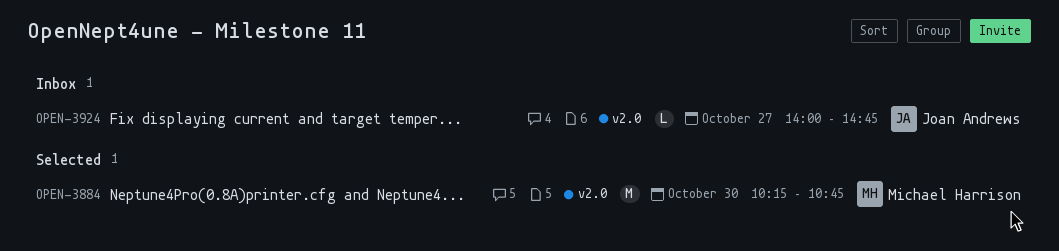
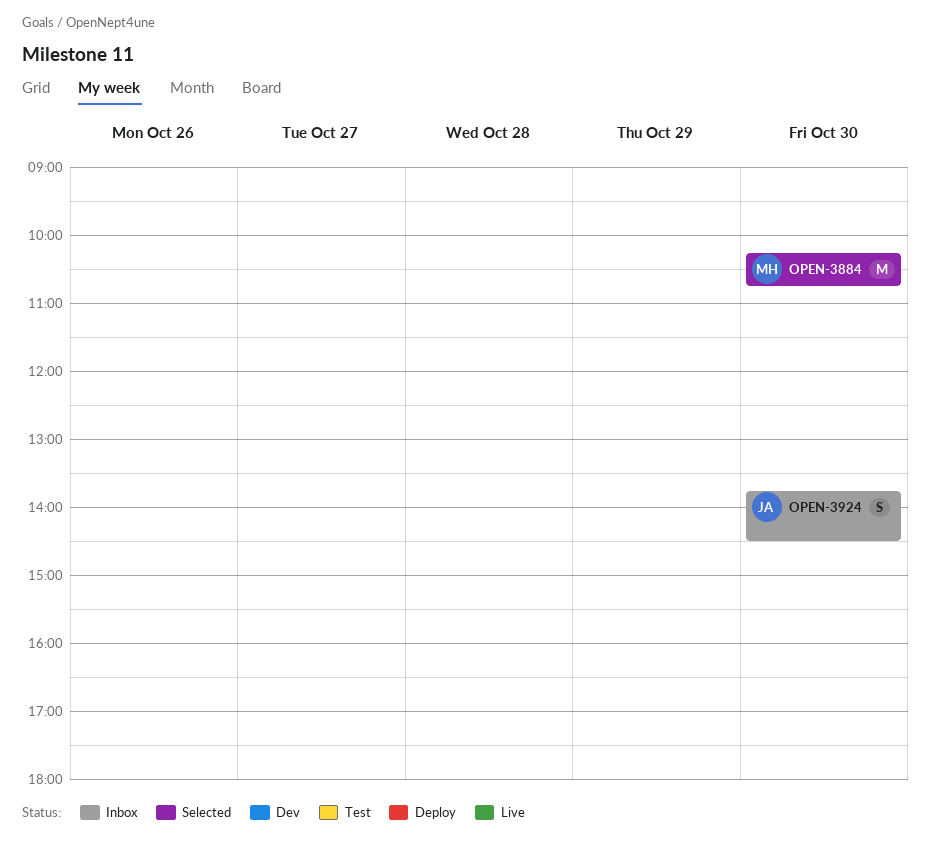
OPEN-3924, estimate: L -> S
OPEN-3924, day: Oct 27 -> Oct 30
OPEN-3924, begins: 14:00 -> 13:45
OPEN-3924, ends: 14:45 -> 14:30

